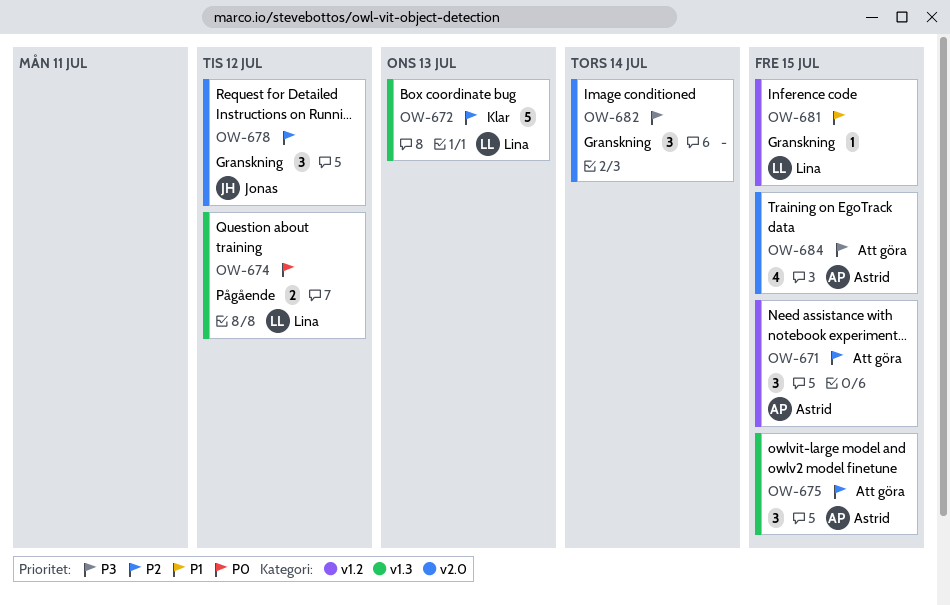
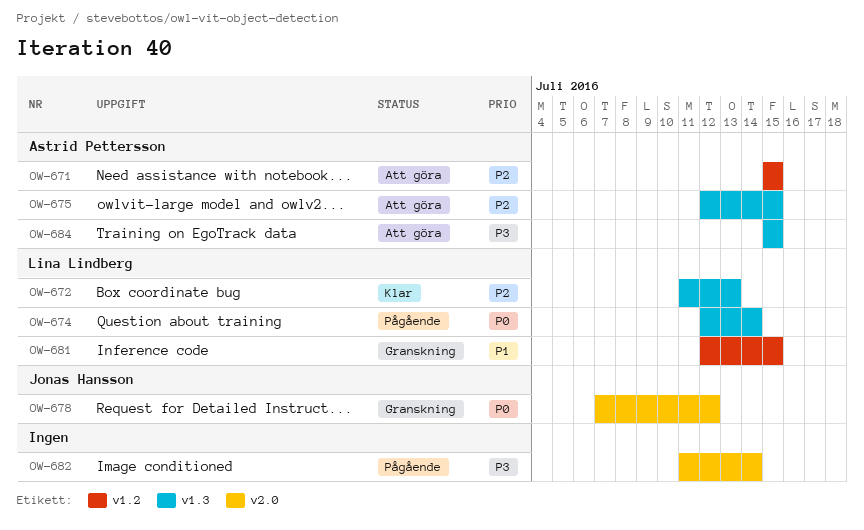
OW-674, due: Jul 12 -> Jul 14
OW-678, priority: P2 -> P0
OW-682, status: Granskning -> Pågående
OW-684, label: v2.0 -> v1.3

